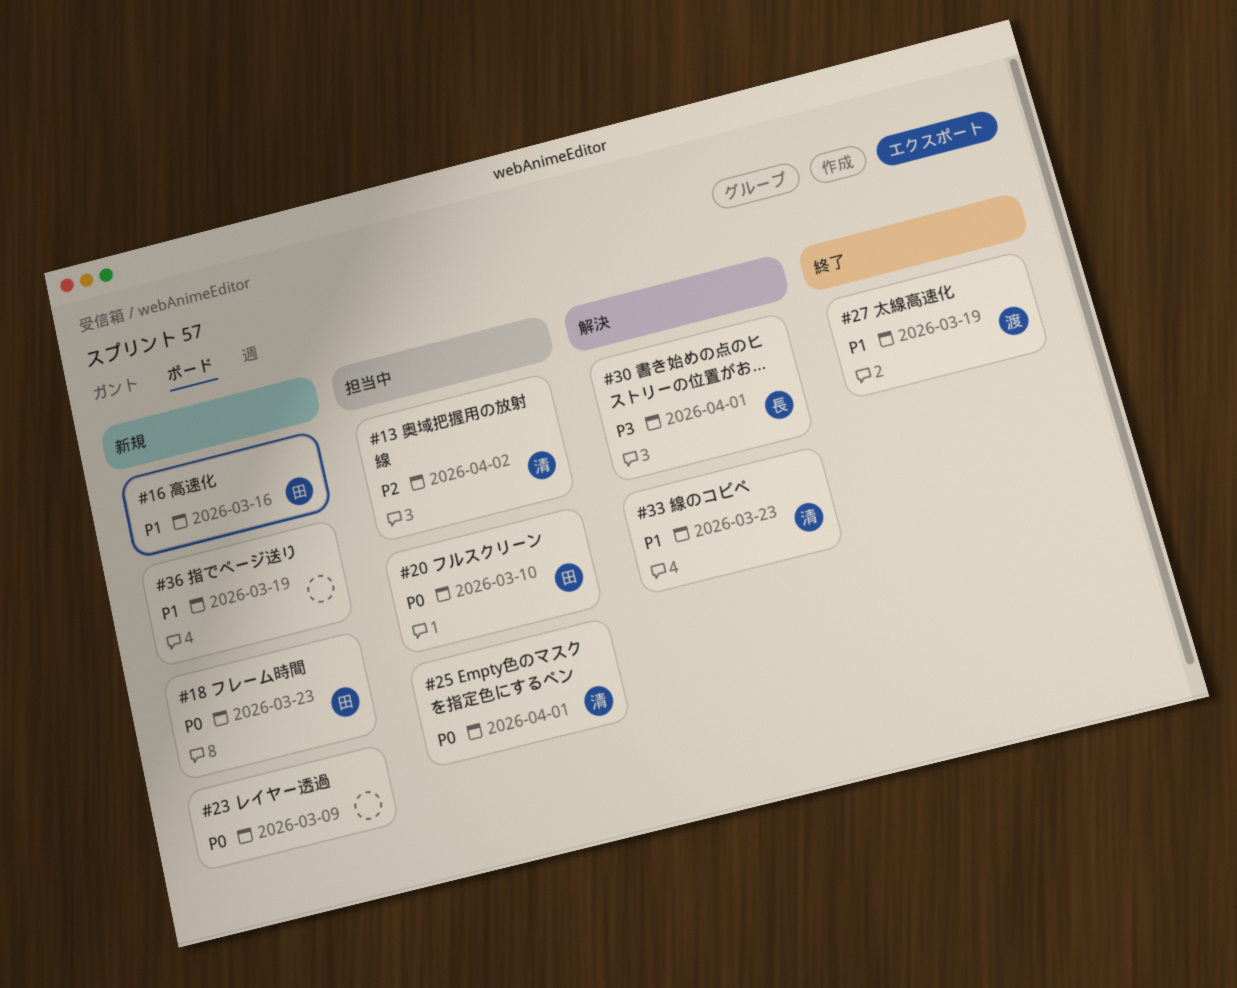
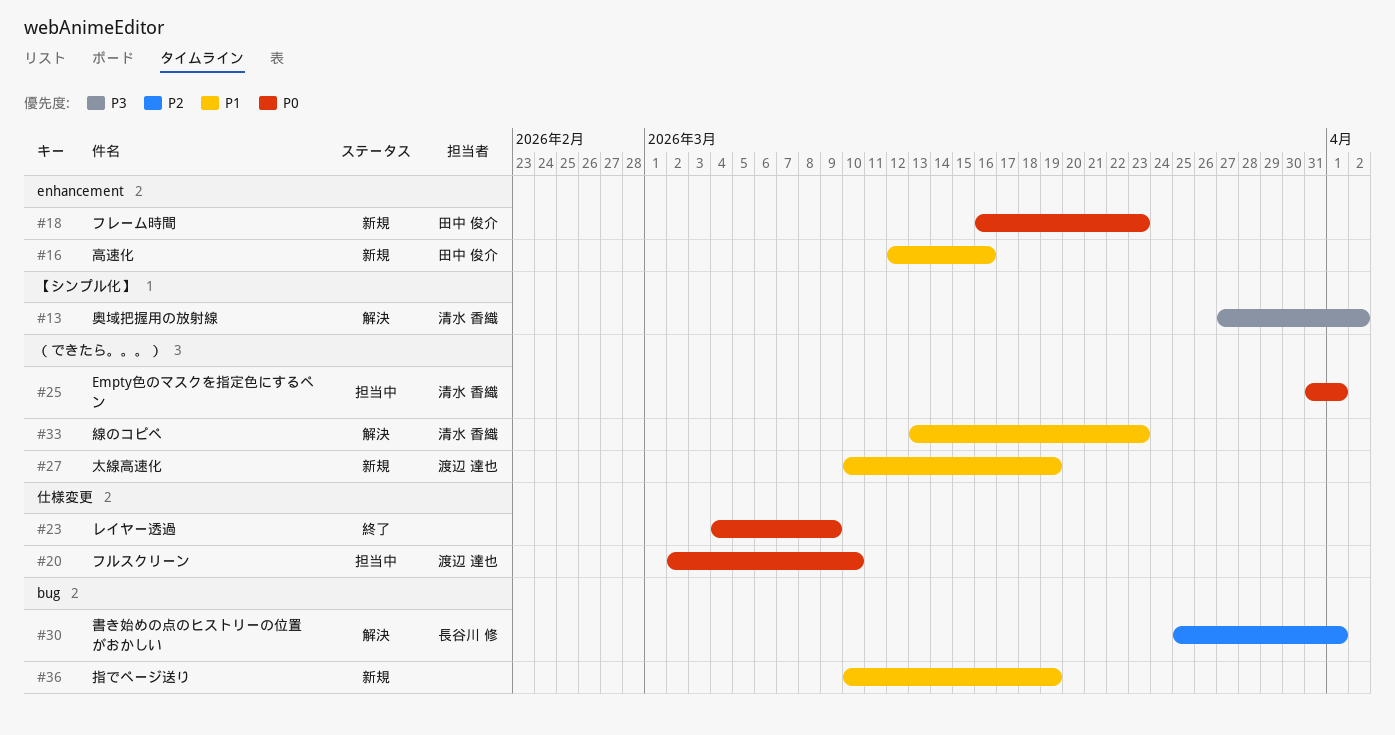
#13, status: 担当中 -> 解決
#13, priority: P2 -> P3
#20, owner: 田中 俊介 -> 渡辺 達也
#23, status: 新規 -> 終了
#27, status: 終了 -> 新規
#30, priority: P3 -> P2

